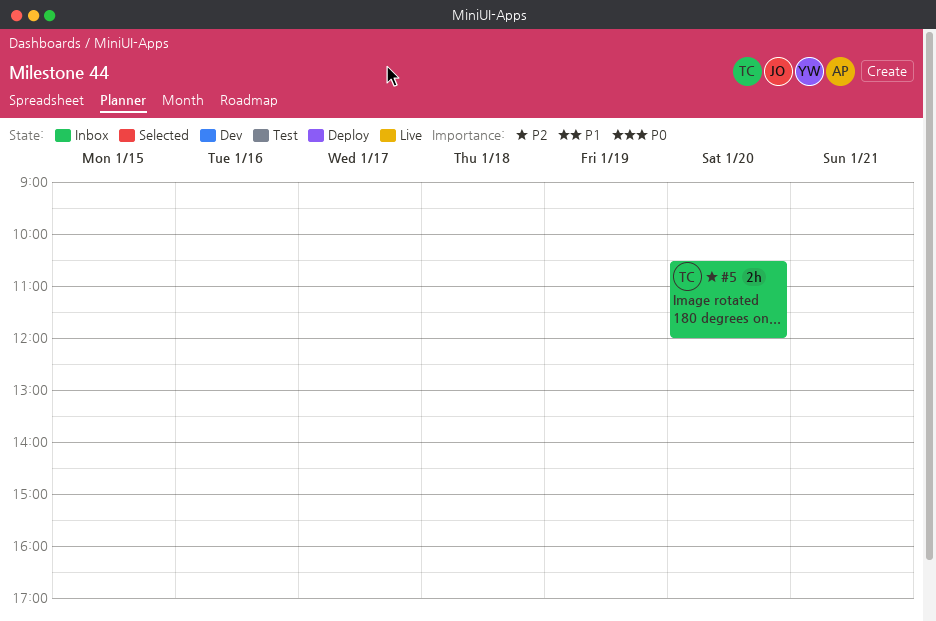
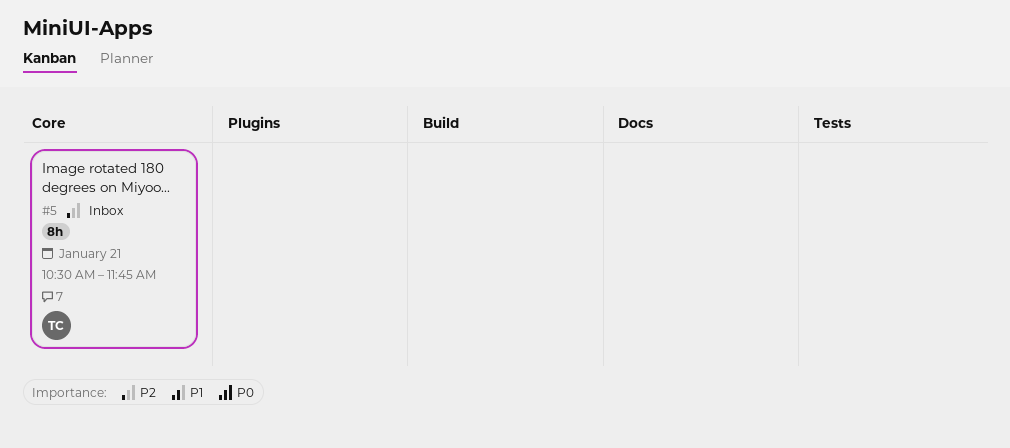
#5, estimate: 2h -> 8h
#5, day: Jan 20 -> Jan 21
#5, ends: 12:00 -> 11:45

